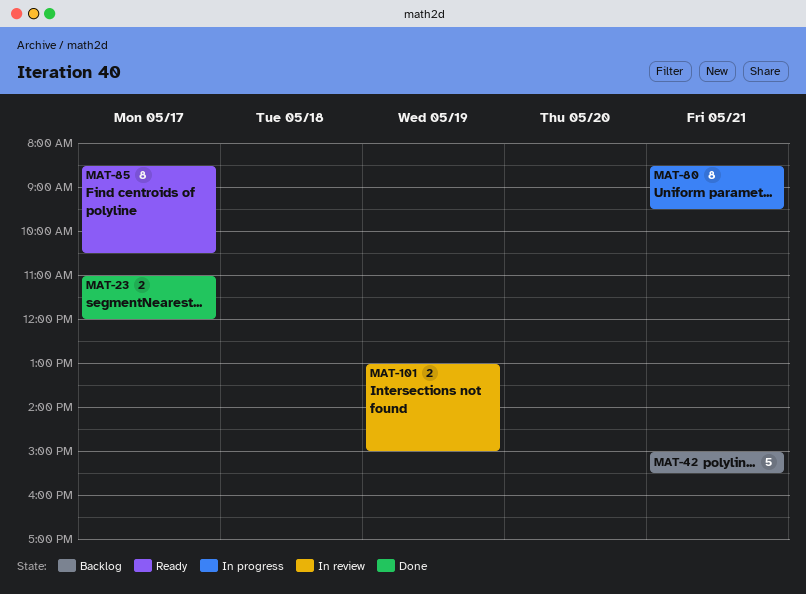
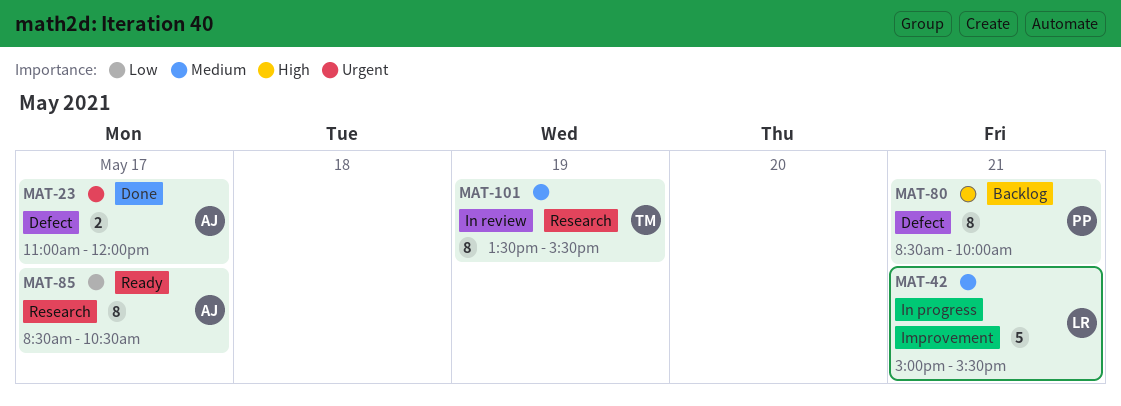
MAT-42, status: Backlog -> In progress
MAT-80, status: In progress -> Backlog
MAT-80, ends: 09:30 -> 10:00
MAT-101, estimate: 2 -> 8
MAT-101, begins: 13:00 -> 13:30
MAT-101, ends: 15:00 -> 15:30

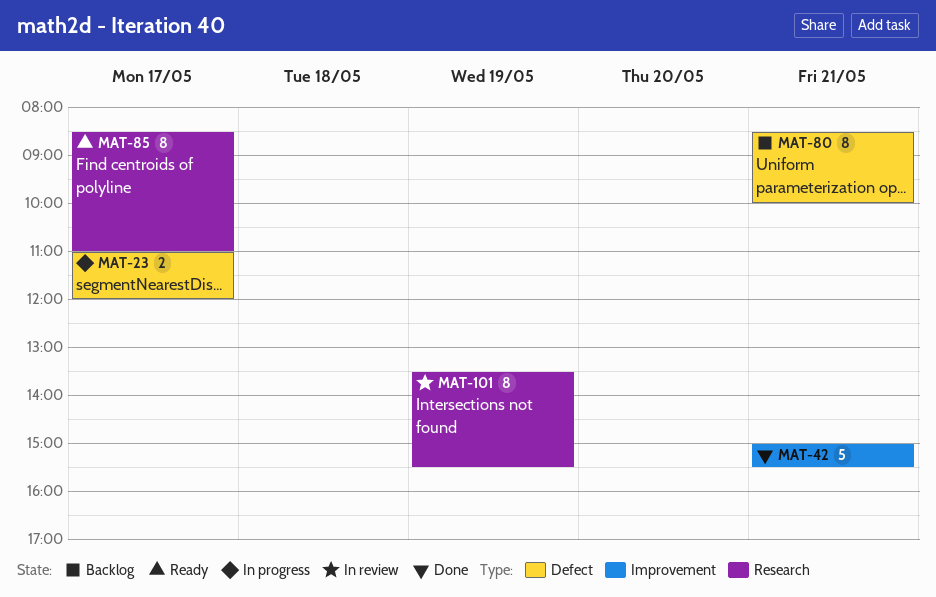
MAT-23, status: Done -> In progress
MAT-42, status: In progress -> Done
MAT-85, ends: 10:30 -> 11:00

